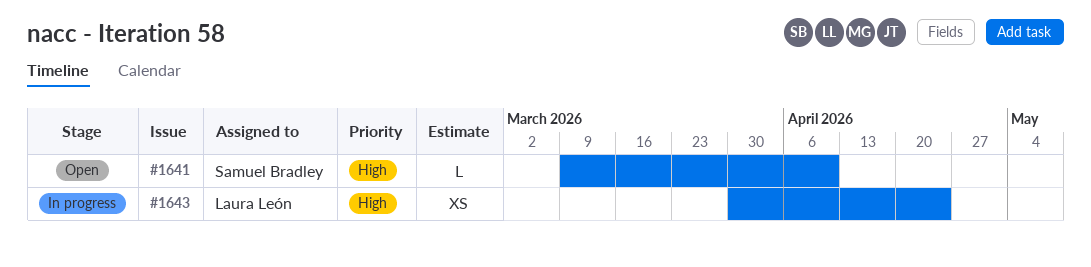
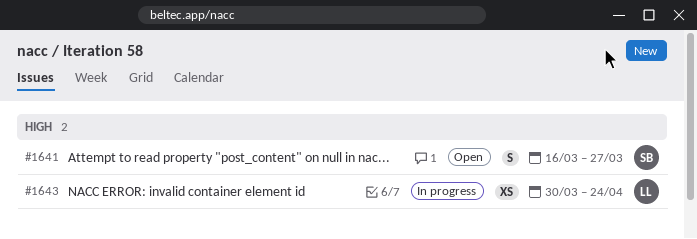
#1641, estimate: L -> S
#1641, start: Mar 9 -> Mar 16
#1641, due: Apr 10 -> Mar 27

